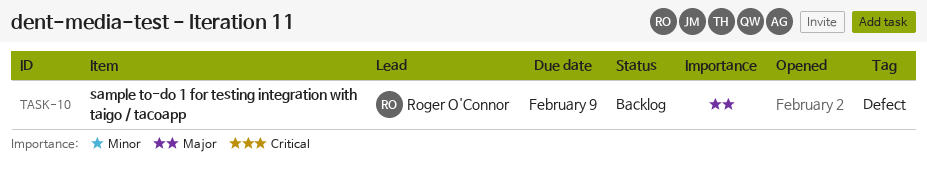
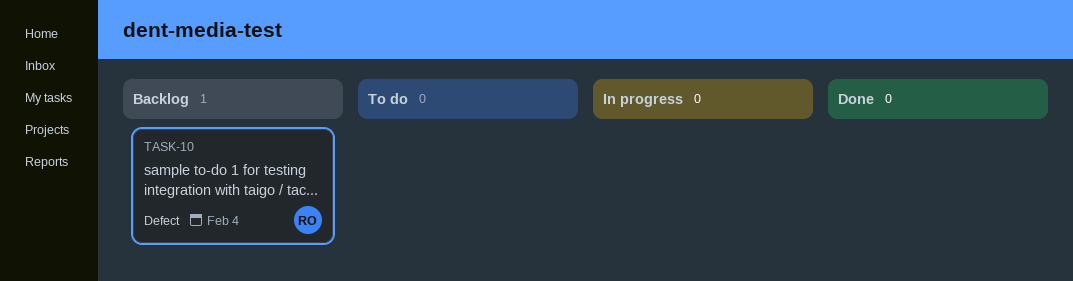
TASK-10, due: Feb 9 -> Feb 4

